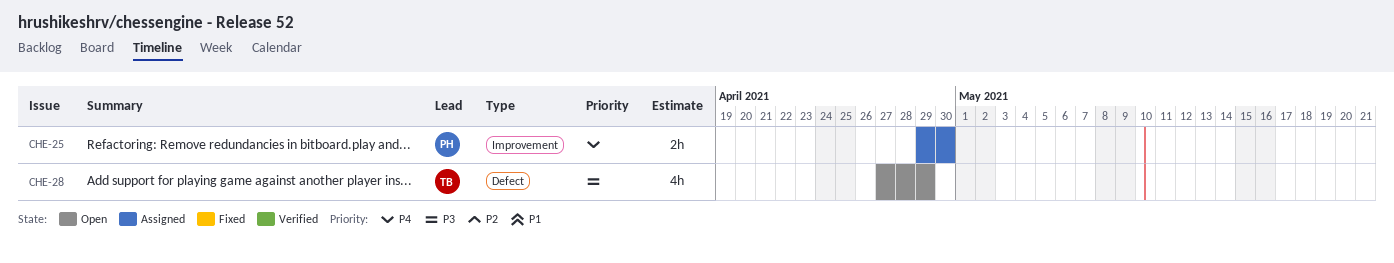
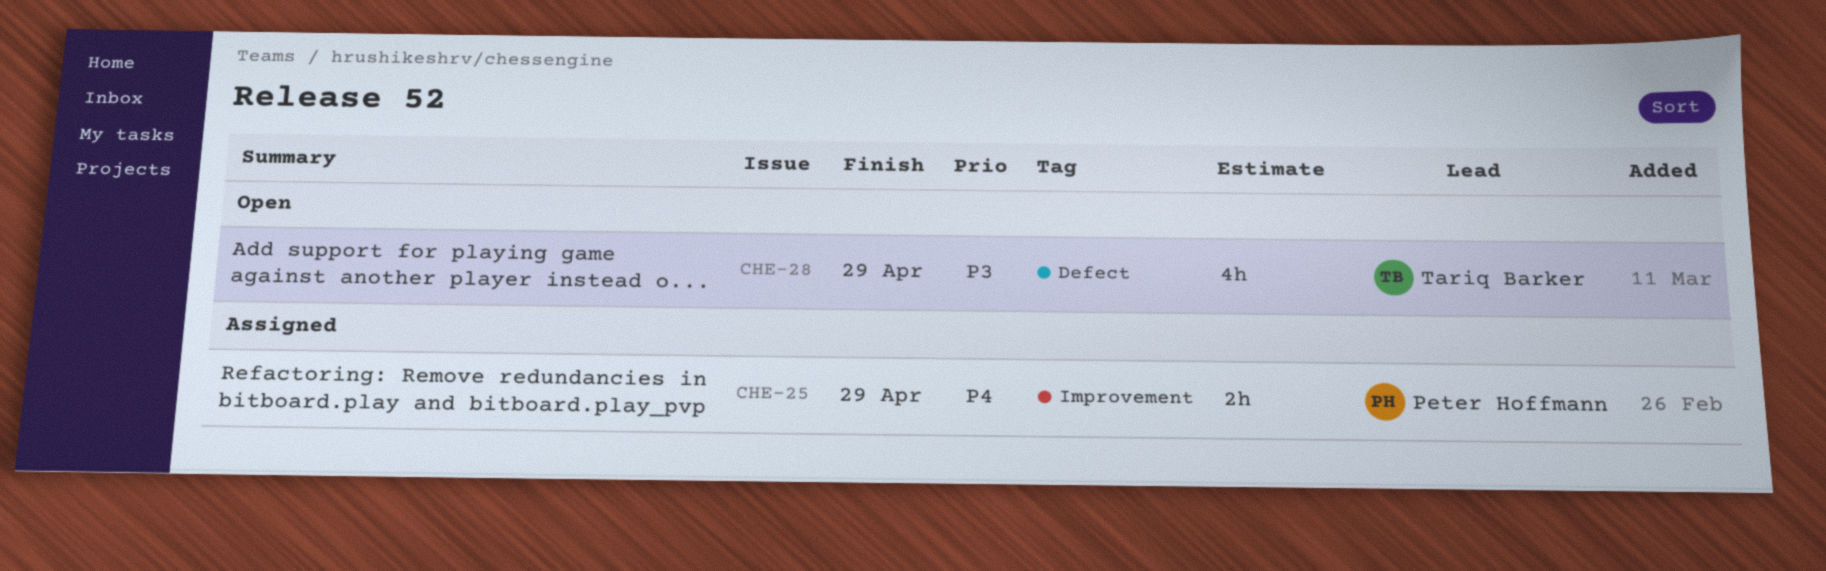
CHE-25, due: Apr 30 -> Apr 29

